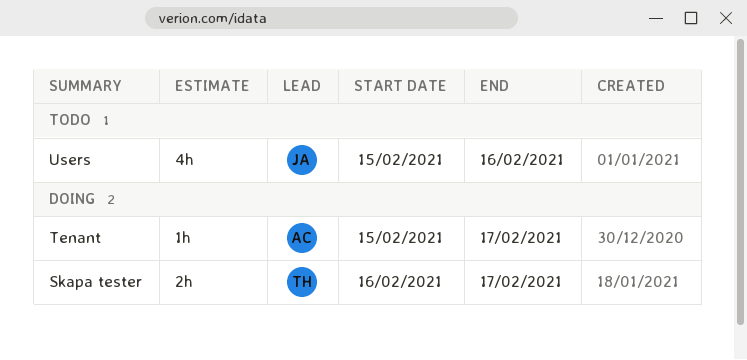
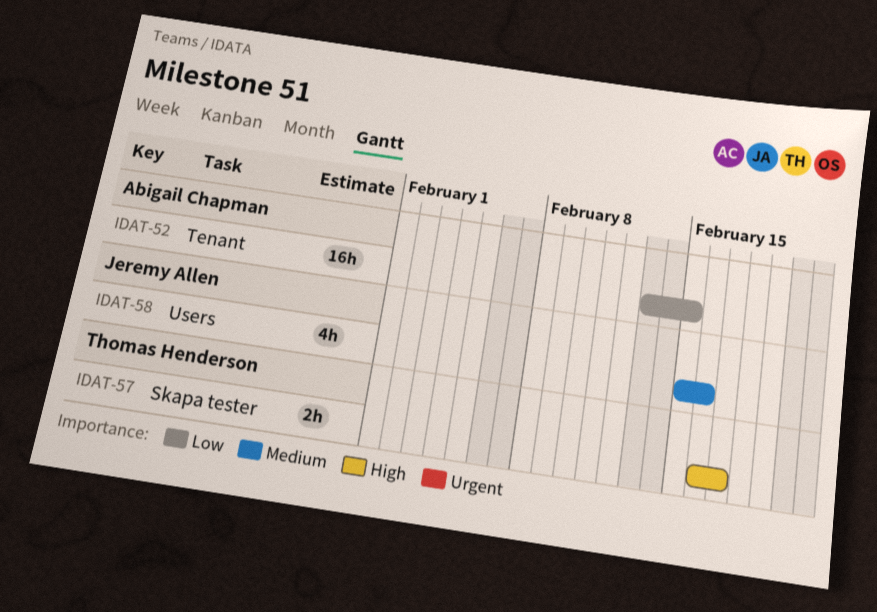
Tenant, estimate: 1h -> 16h
Tenant, start: Feb 15 -> Feb 13
Tenant, due: Feb 17 -> Feb 15

